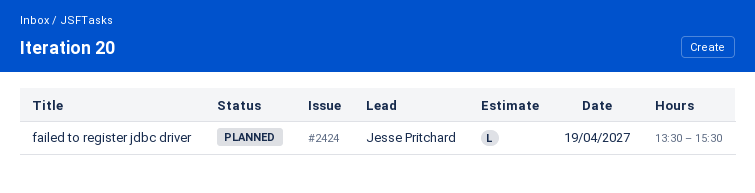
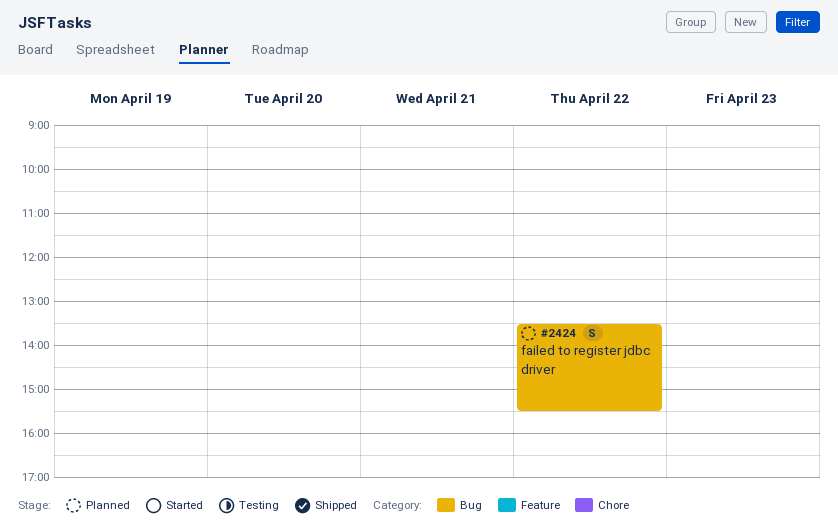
#2424, estimate: L -> S
#2424, day: Apr 19 -> Apr 22

